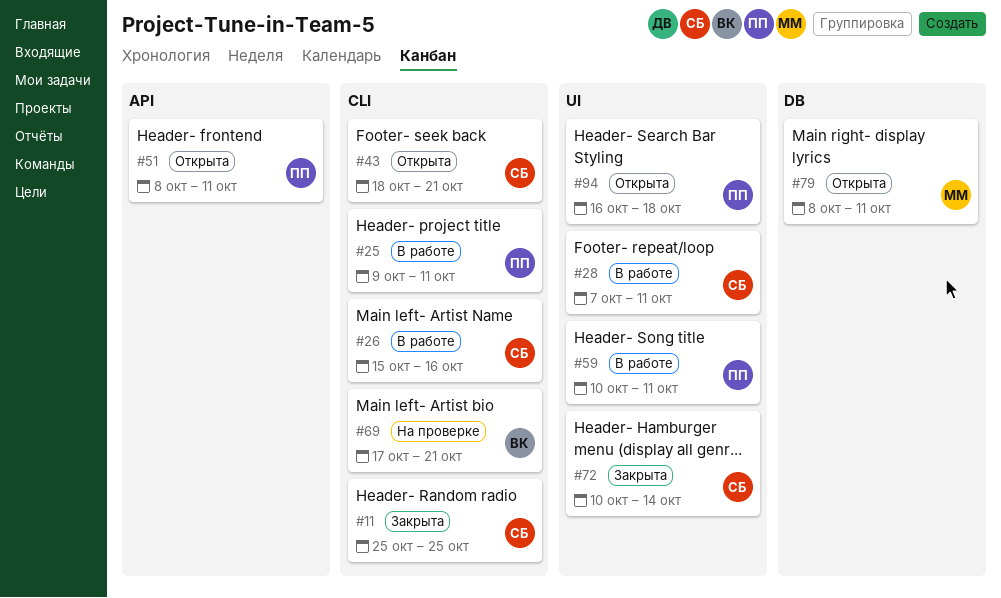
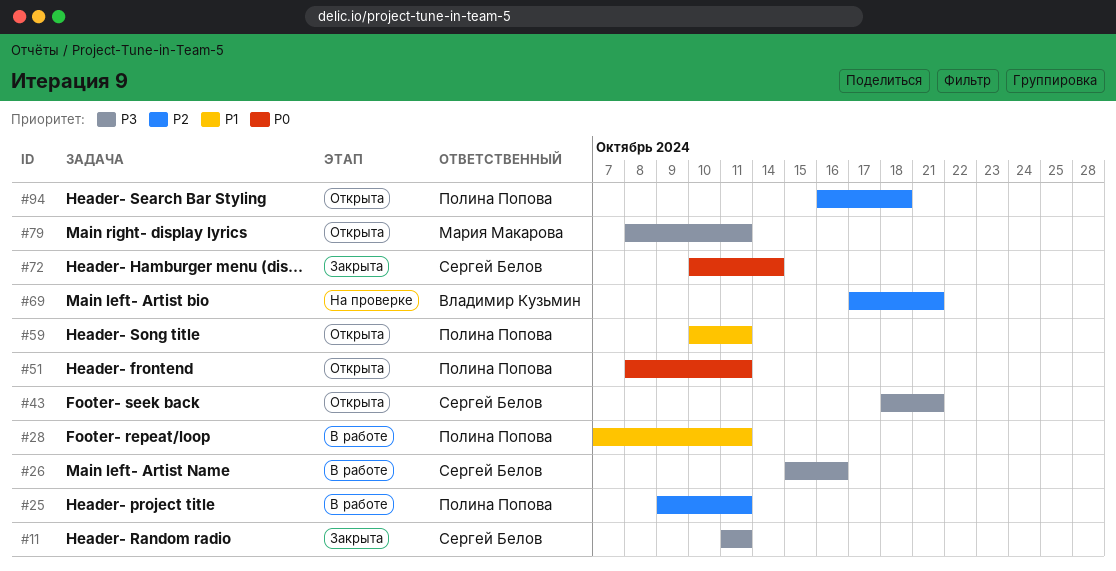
#11, start: Oct 25 -> Oct 11
#11, due: Oct 25 -> Oct 11
#28, owner: Сергей Белов -> Полина Попова
#59, status: В работе -> Открыта

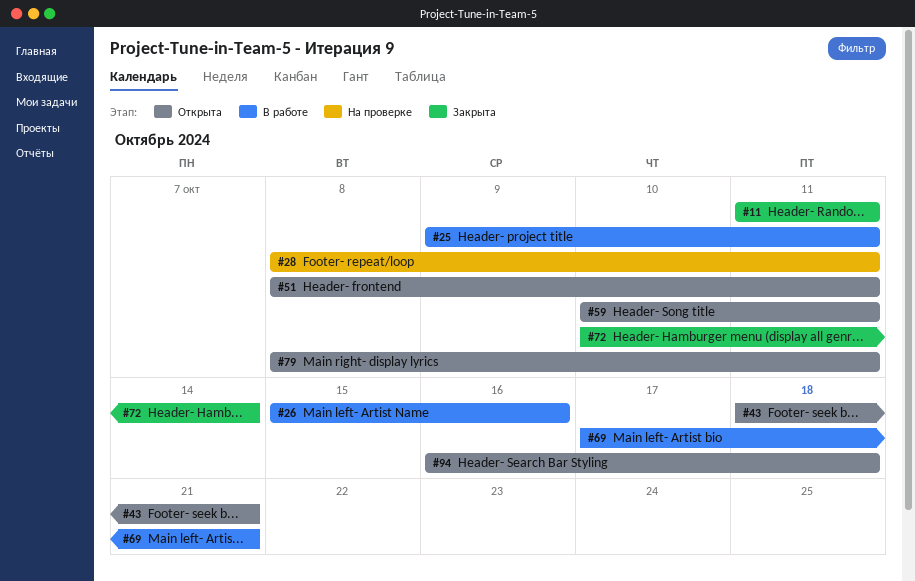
#28, status: В работе -> На проверке
#28, start: Oct 7 -> Oct 8
#69, status: На проверке -> В работе

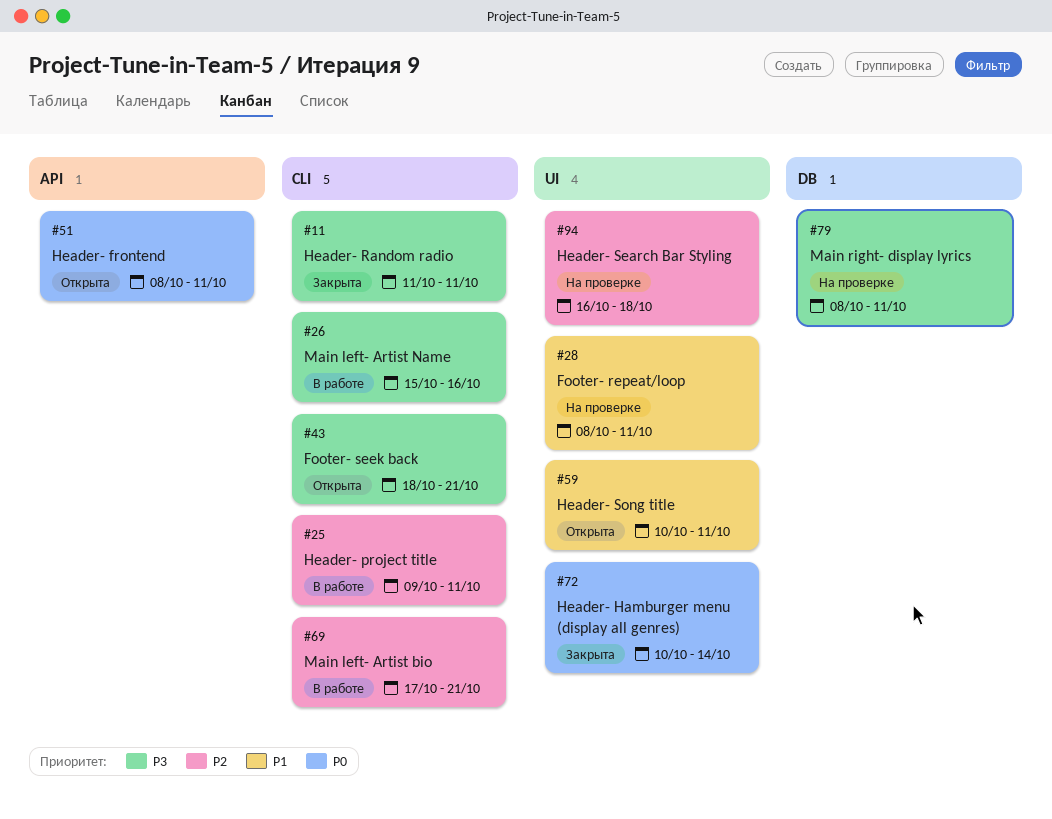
#79, status: Открыта -> На проверке
#94, status: Открыта -> На проверке

